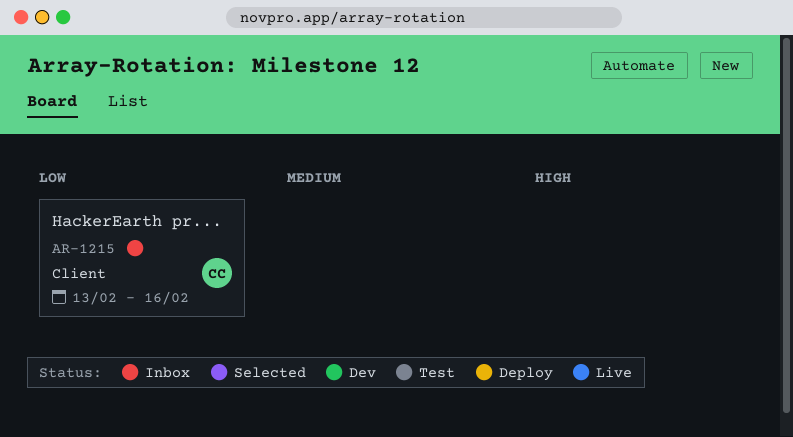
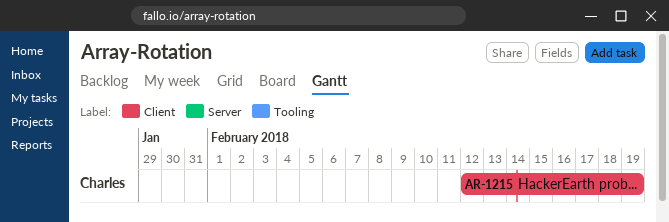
AR-1215, start: Feb 13 -> Feb 12
AR-1215, due: Feb 16 -> Feb 19

